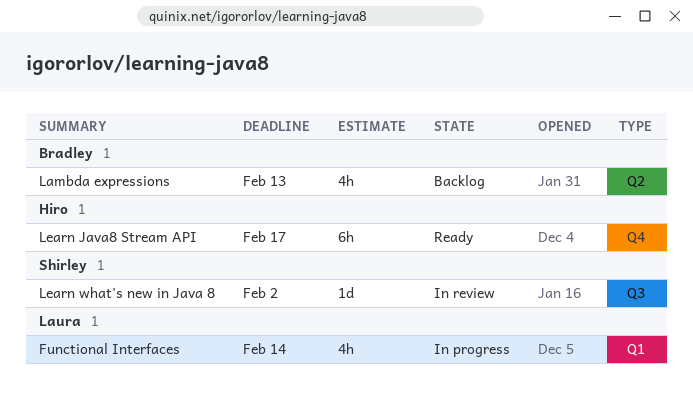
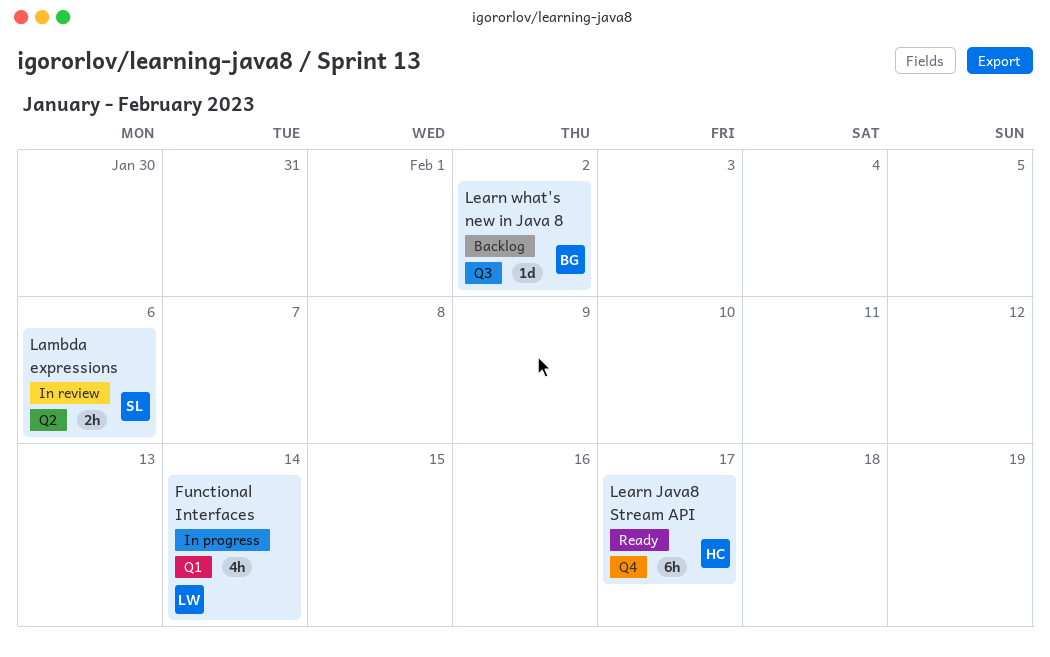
Lambda expressions, status: Backlog -> In review
Lambda expressions, owner: Bradley -> Shirley
Lambda expressions, estimate: 4h -> 2h
Lambda expressions, due: Feb 13 -> Feb 6
Learn what's new in Java 8, status: In review -> Backlog
Learn what's new in Java 8, owner: Shirley -> Bradley

